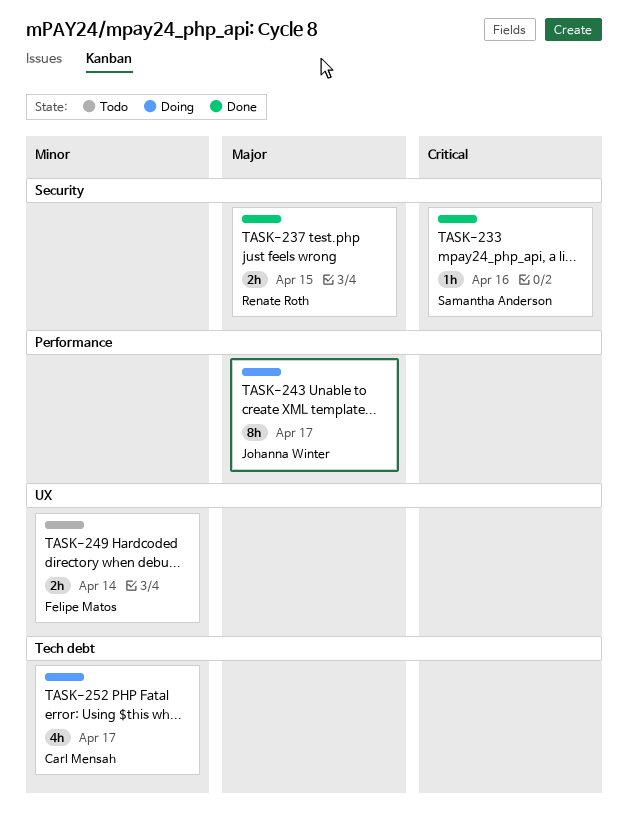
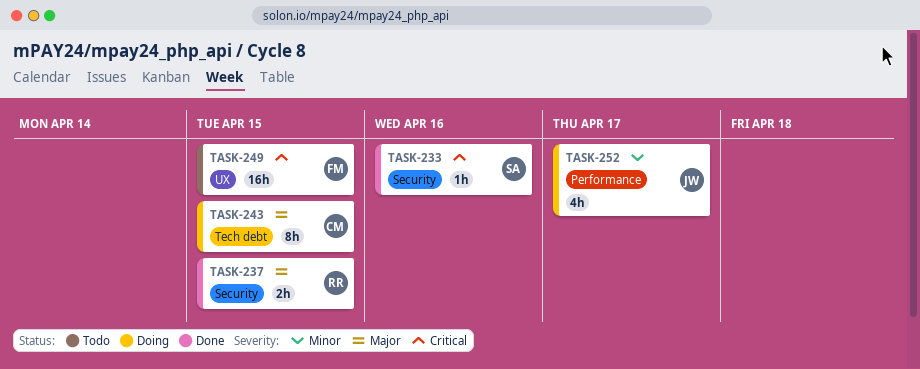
TASK-243, owner: Johanna Winter -> Carl Mensah
TASK-243, label: Performance -> Tech debt
TASK-243, due: Apr 17 -> Apr 15
TASK-249, priority: Minor -> Critical
TASK-249, estimate: 2h -> 16h
TASK-249, due: Apr 14 -> Apr 15
TASK-252, owner: Carl Mensah -> Johanna Winter
TASK-252, label: Tech debt -> Performance

